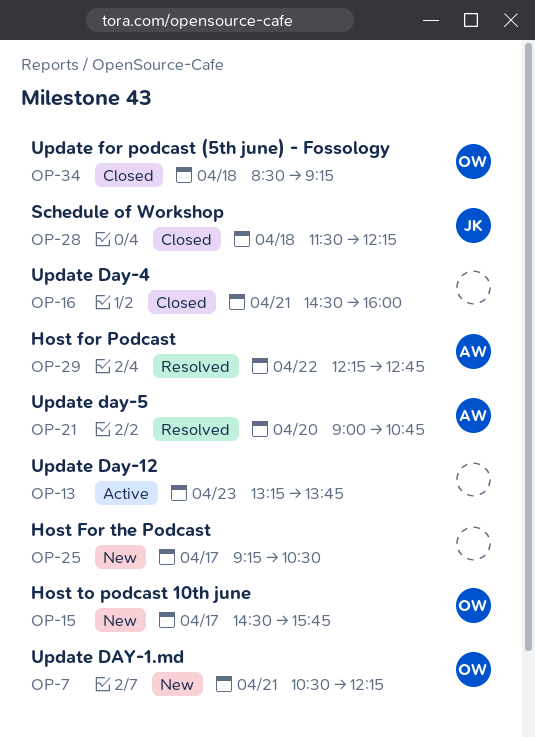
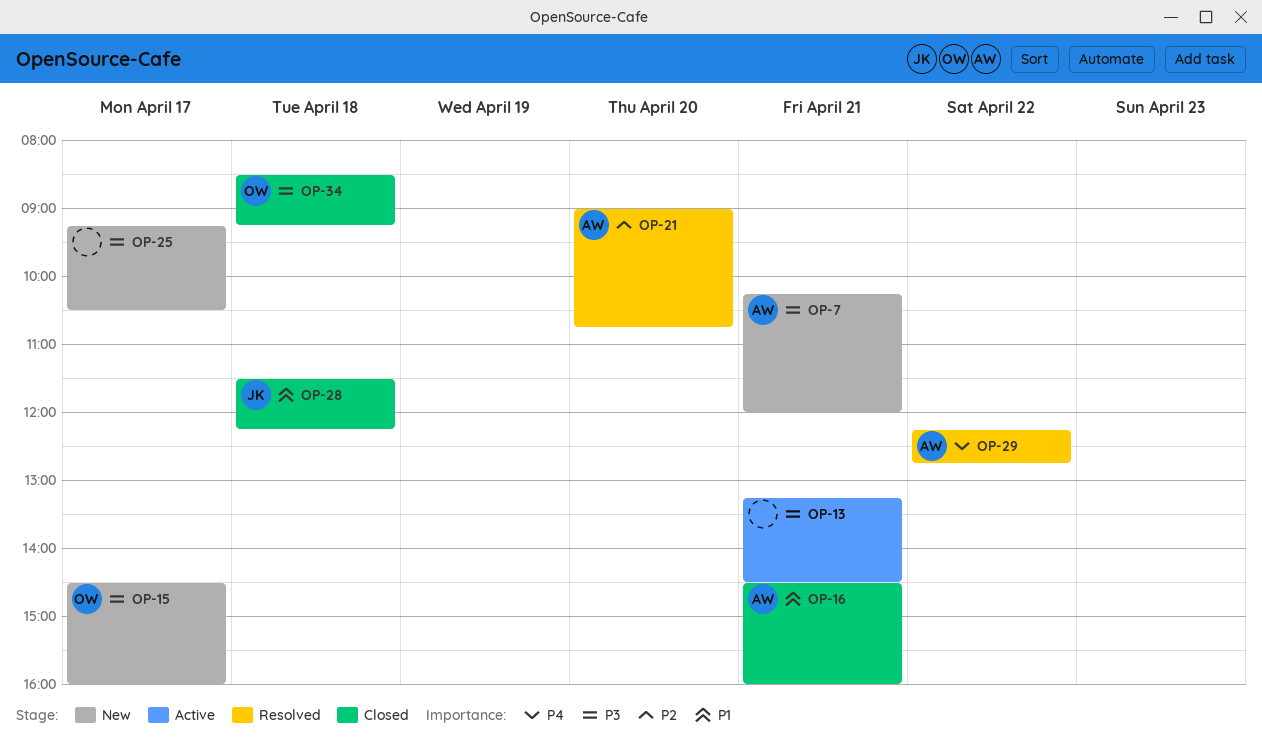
OP-7, owner: OW -> AW
OP-7, begins: 10:30 -> 10:15
OP-7, ends: 12:15 -> 12:00
OP-13, day: Apr 23 -> Apr 21
OP-13, ends: 13:45 -> 14:30
OP-15, ends: 15:45 -> 16:00
OP-16, owner: none -> AW

